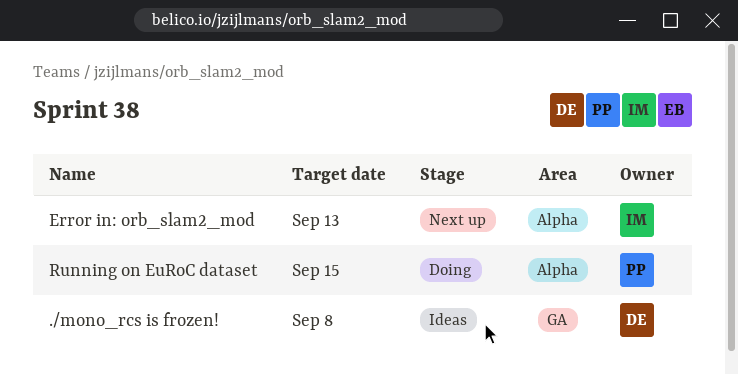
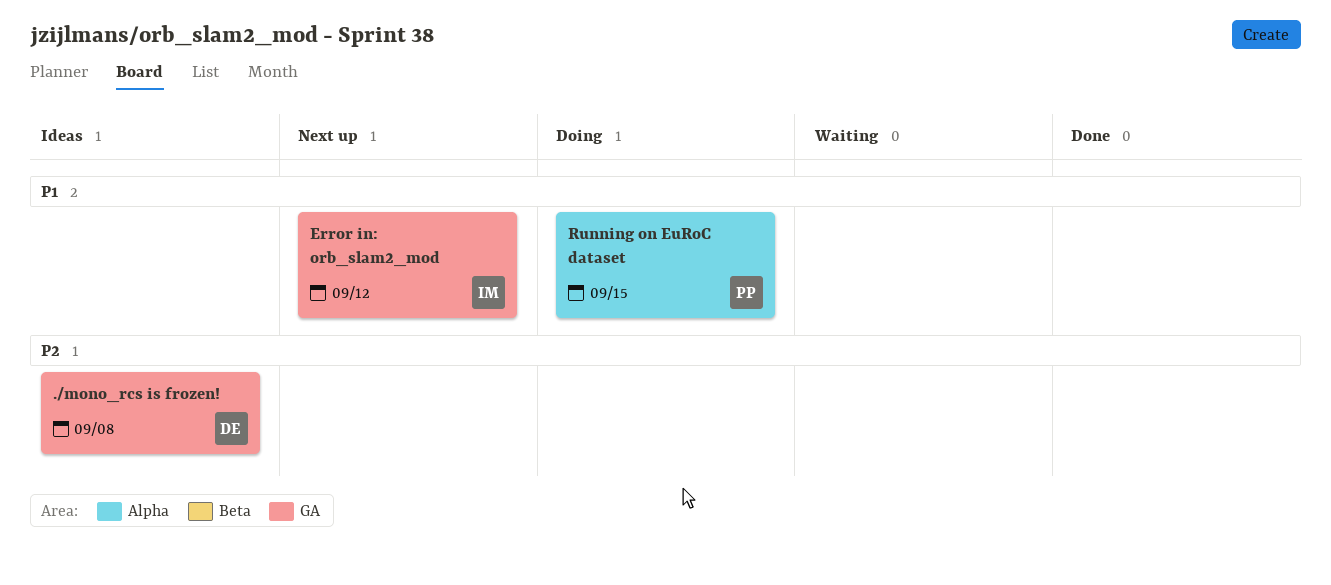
Error in: orb_slam2_mod, label: Alpha -> GA
Error in: orb_slam2_mod, due: Sep 13 -> Sep 12

